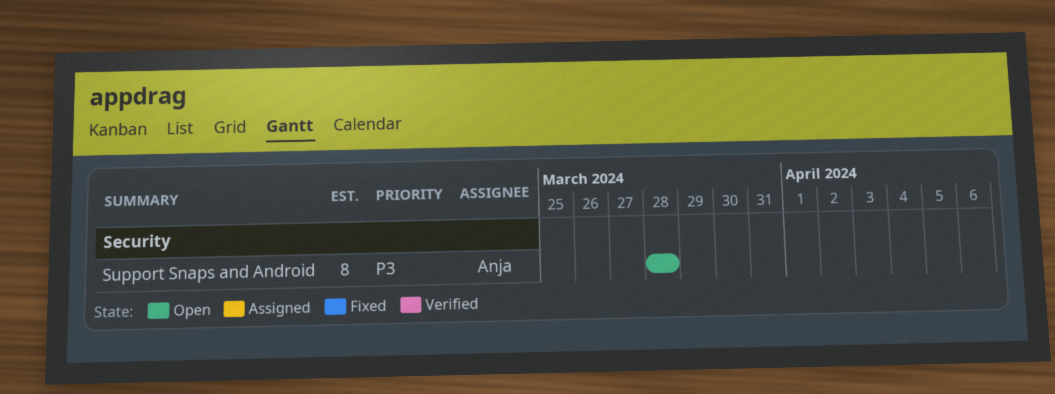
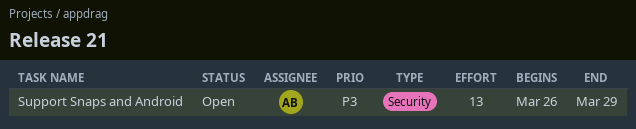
Support Snaps and Android, estimate: 8 -> 13
Support Snaps and Android, start: Mar 28 -> Mar 26
Support Snaps and Android, due: Mar 28 -> Mar 29

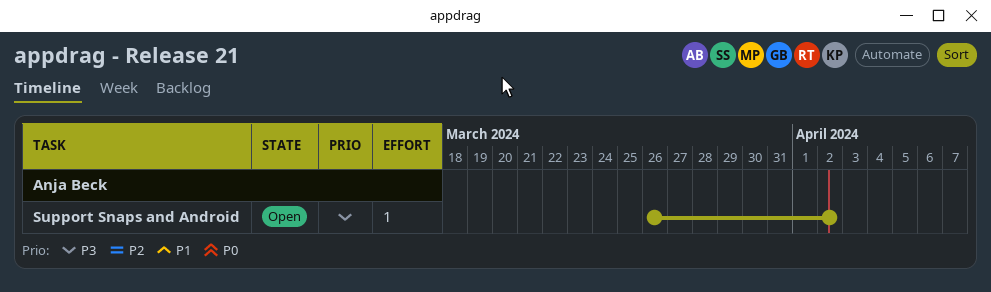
Support Snaps and Android, estimate: 13 -> 1
Support Snaps and Android, due: Mar 29 -> Apr 2

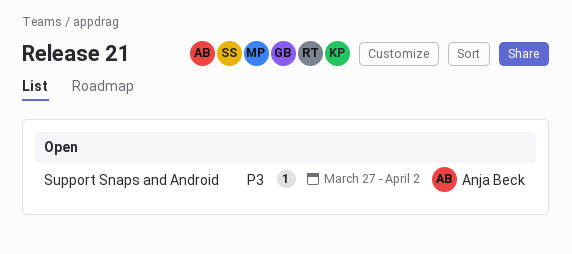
Support Snaps and Android, start: Mar 26 -> Mar 27

